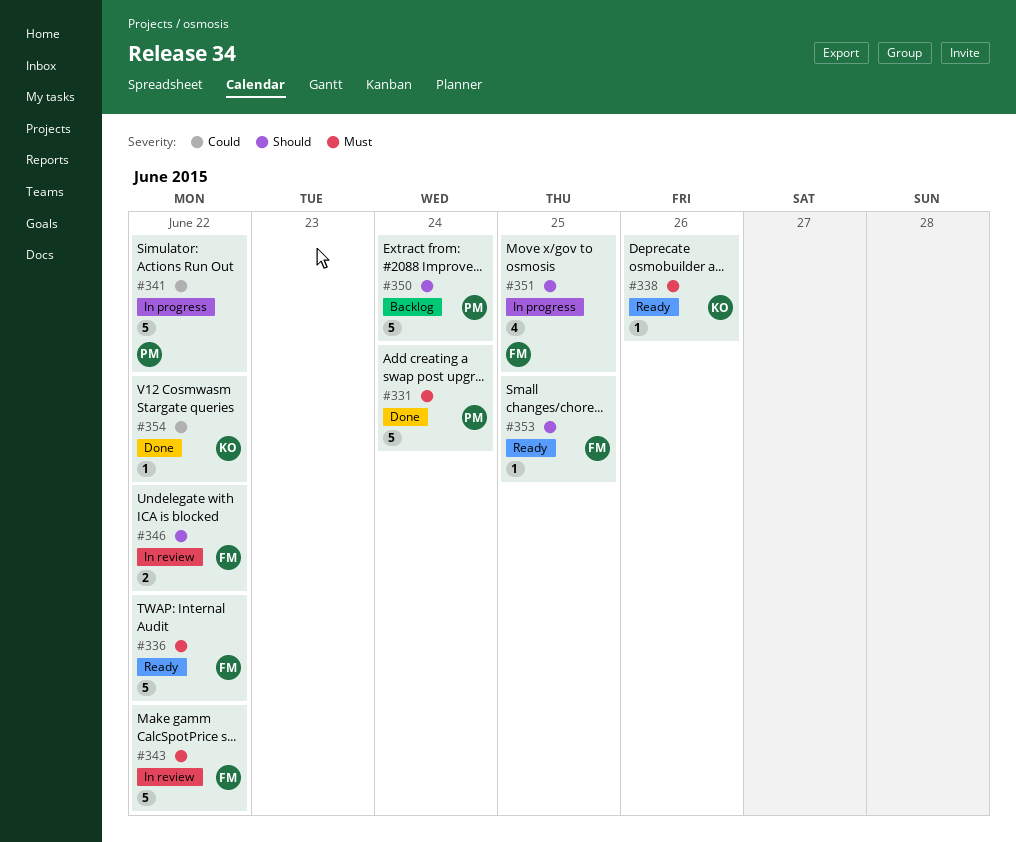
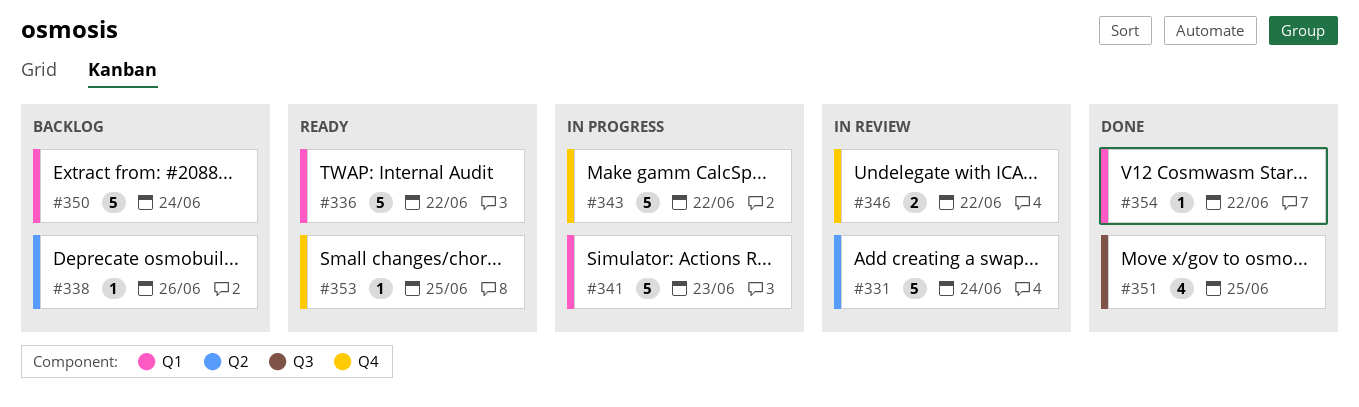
#331, status: Done -> In review
#338, status: Ready -> Backlog
#341, due: Jun 22 -> Jun 23
#343, status: In review -> In progress
#351, status: In progress -> Done

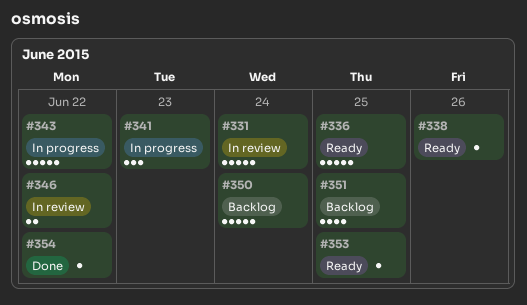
#336, due: Jun 22 -> Jun 25
#338, status: Backlog -> Ready
#341, estimate: 5 -> 3
#351, status: Done -> Backlog

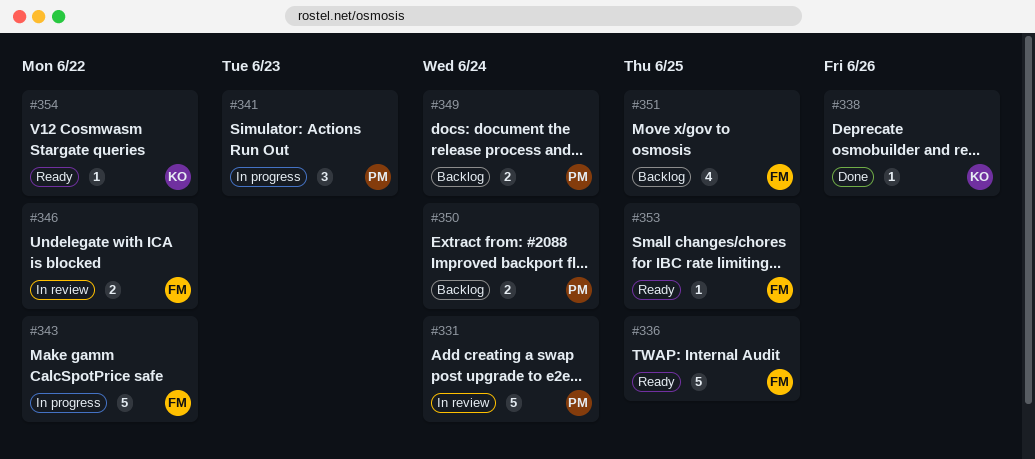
#338, status: Ready -> Done
#349: none -> present
#350, estimate: 5 -> 2
#354, status: Done -> Ready

